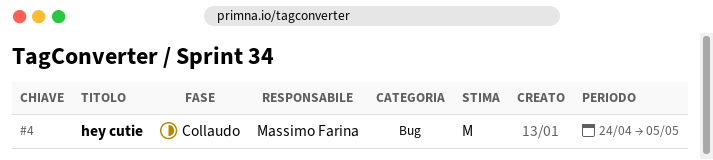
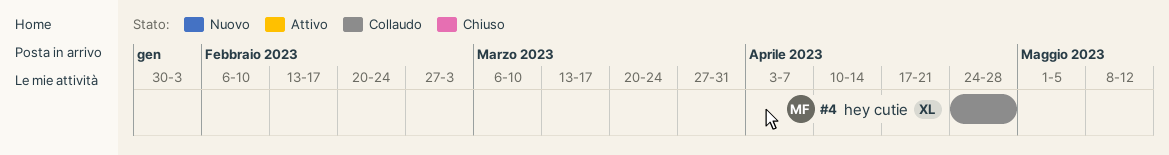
#4, estimate: M -> XL
#4, due: May 5 -> Apr 28

